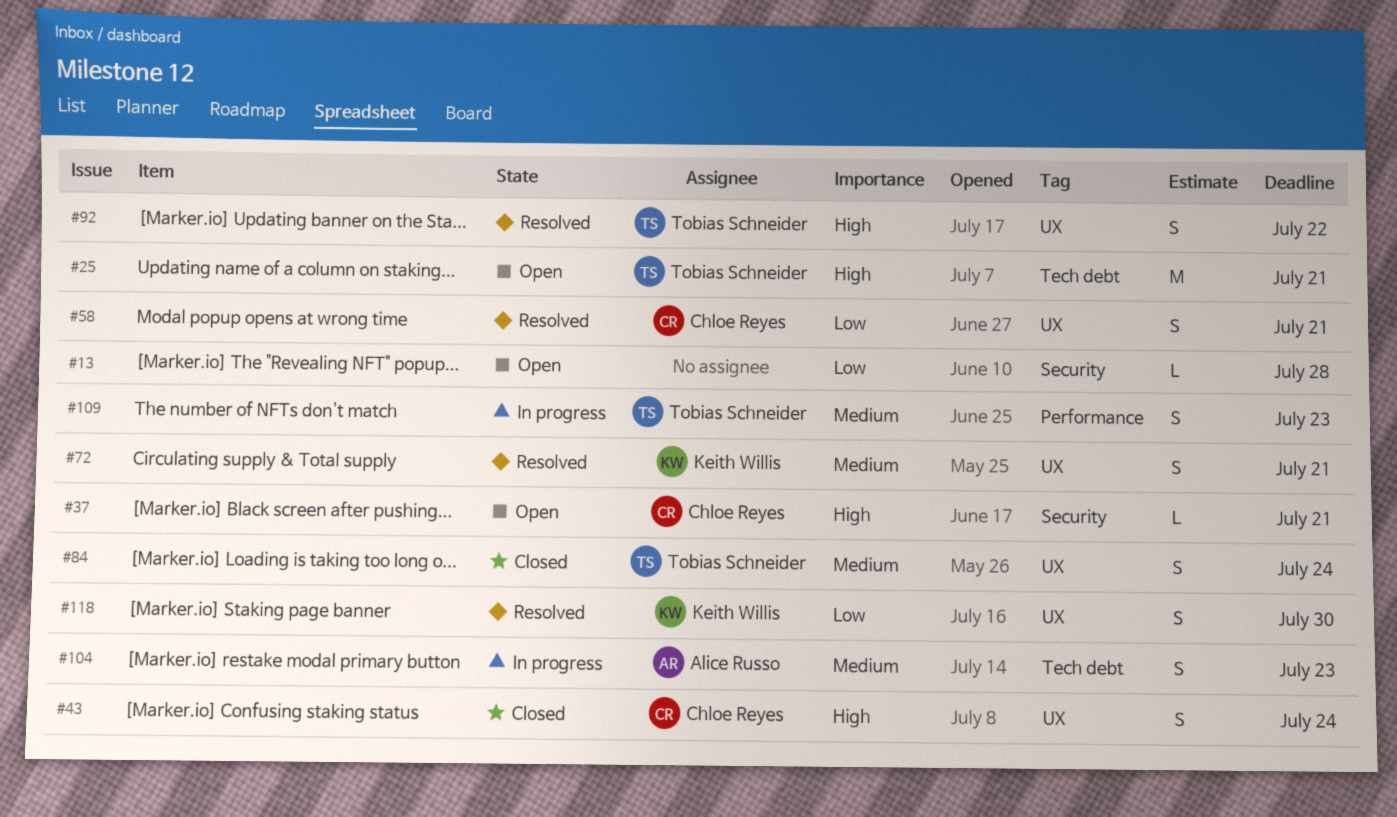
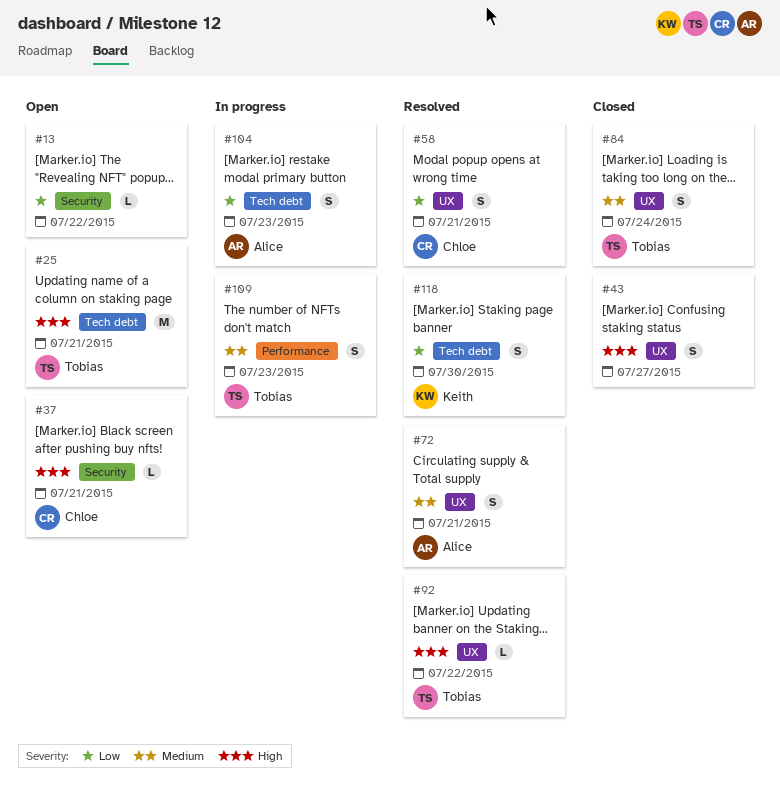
#13, due: Jul 28 -> Jul 22
#43, owner: Chloe Reyes -> none
#43, due: Jul 24 -> Jul 27
#72, owner: Keith Willis -> Alice Russo
#92, estimate: S -> L
#104, priority: Medium -> Low
#118, label: UX -> Tech debt

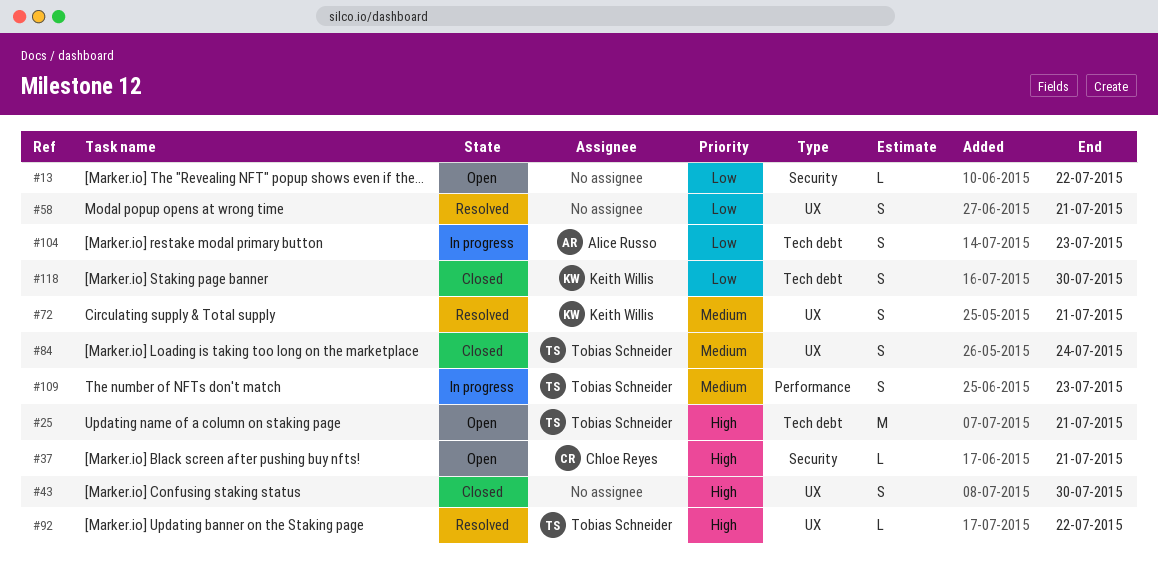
#43, due: Jul 27 -> Jul 30
#58, owner: Chloe Reyes -> none
#72, owner: Alice Russo -> Keith Willis
#118, status: Resolved -> Closed

